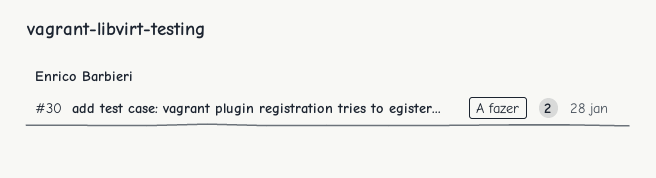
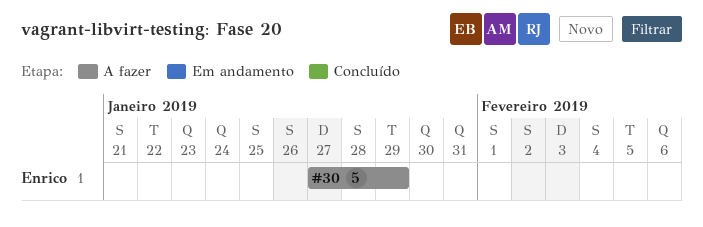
#30, estimate: 2 -> 5
#30, due: Jan 28 -> Jan 29

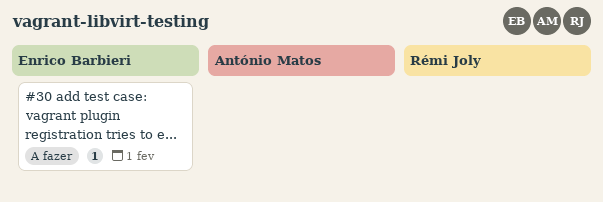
#30, estimate: 5 -> 1
#30, due: Jan 29 -> Feb 1

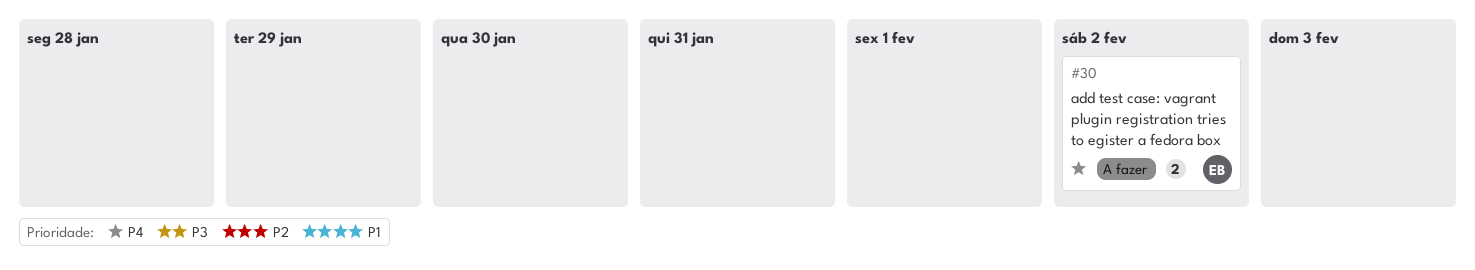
#30, estimate: 1 -> 2
#30, due: Feb 1 -> Feb 2

